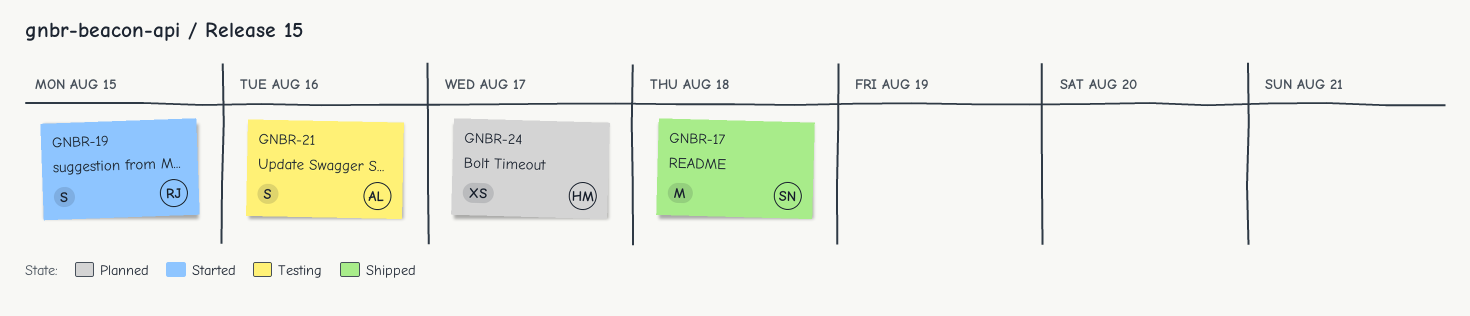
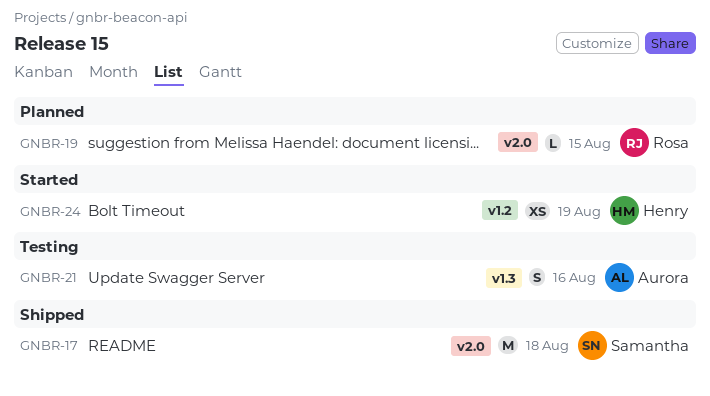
GNBR-19, status: Started -> Planned
GNBR-19, estimate: S -> L
GNBR-24, status: Planned -> Started
GNBR-24, due: Aug 17 -> Aug 19

